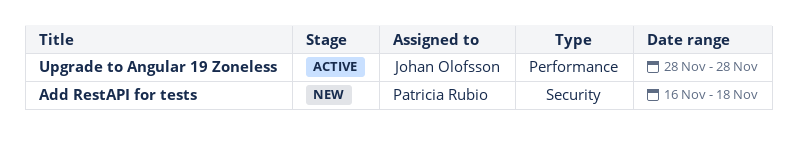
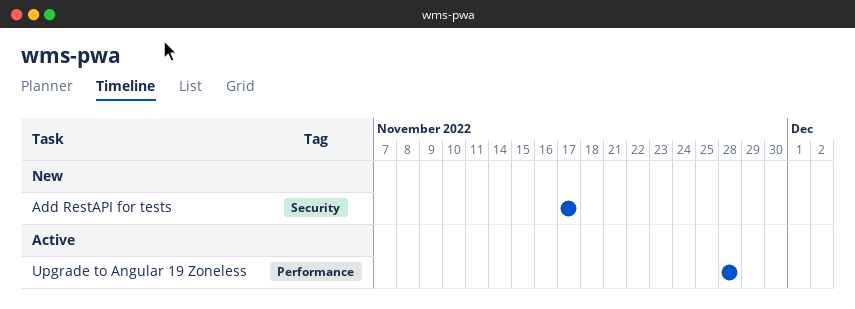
Add RestAPI for tests, start: Nov 16 -> Nov 17
Add RestAPI for tests, due: Nov 18 -> Nov 17

